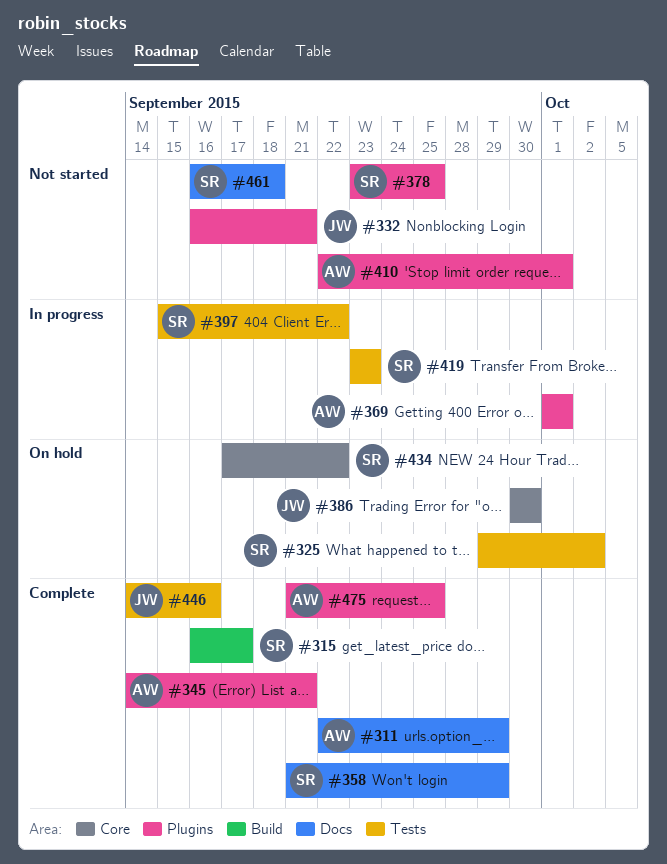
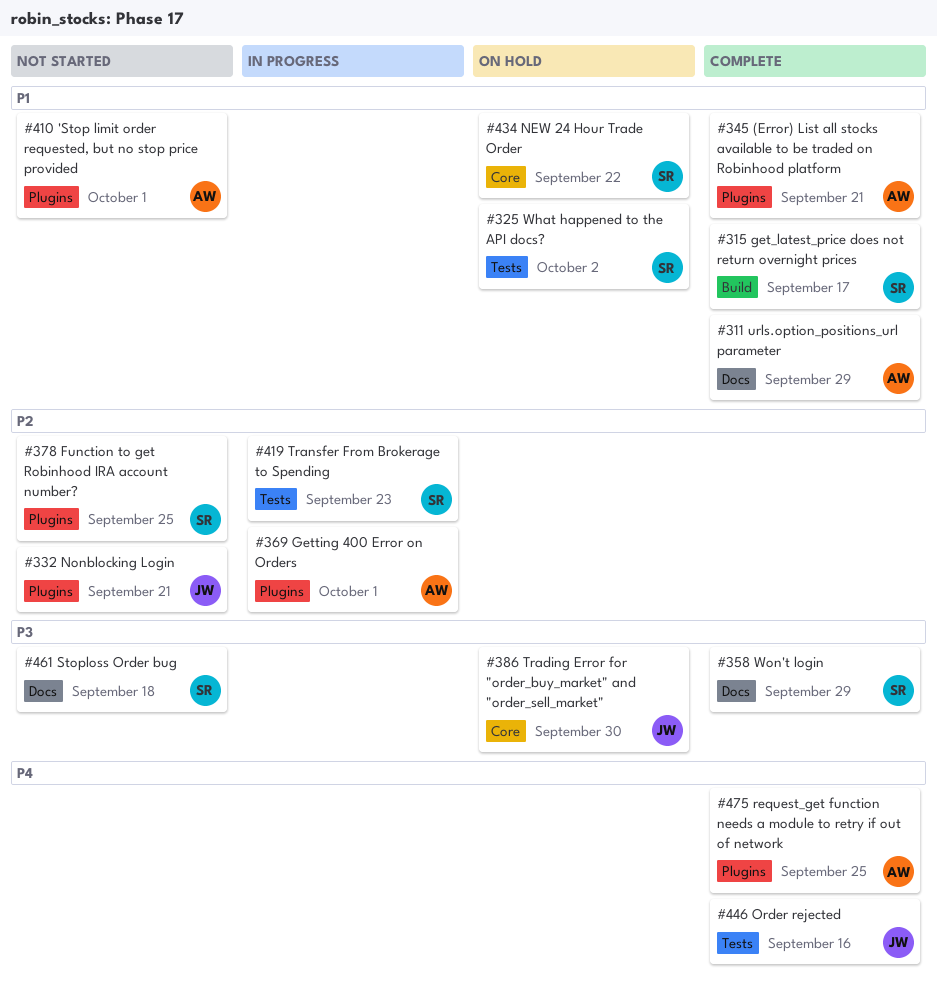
#397: present -> none

